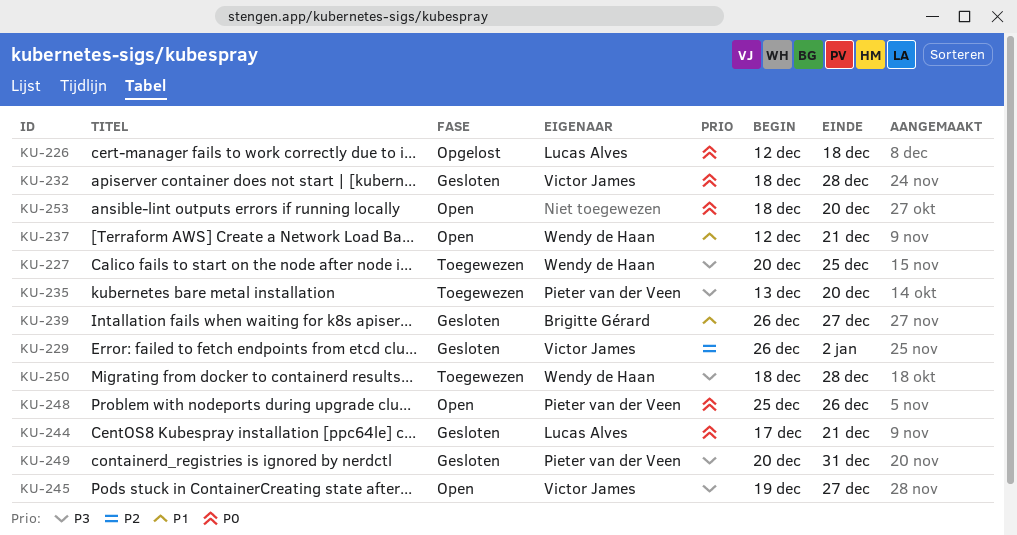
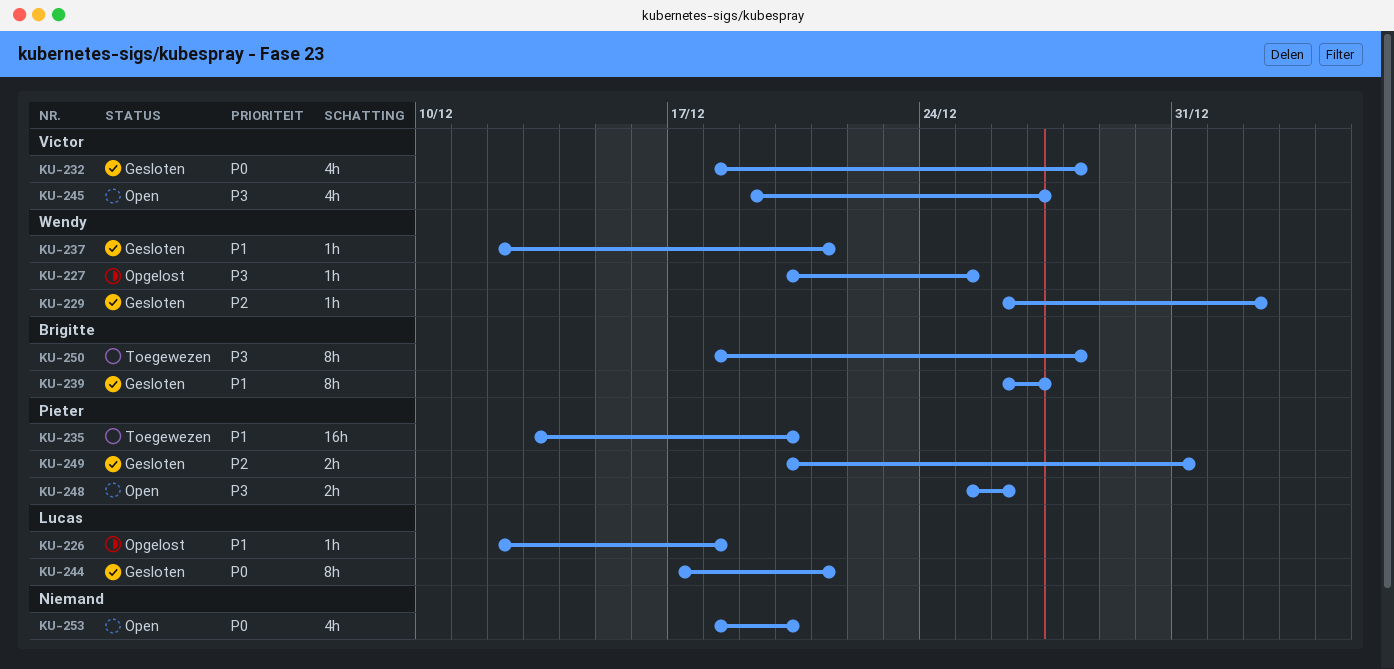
KU-226, priority: P0 -> P1
KU-227, status: Toegewezen -> Opgelost
KU-229, owner: Victor James -> Wendy de Haan
KU-235, priority: P3 -> P1
KU-237, status: Open -> Gesloten
KU-248, priority: P0 -> P3
KU-249, priority: P3 -> P2
KU-250, owner: Wendy de Haan -> Brigitte Gérard

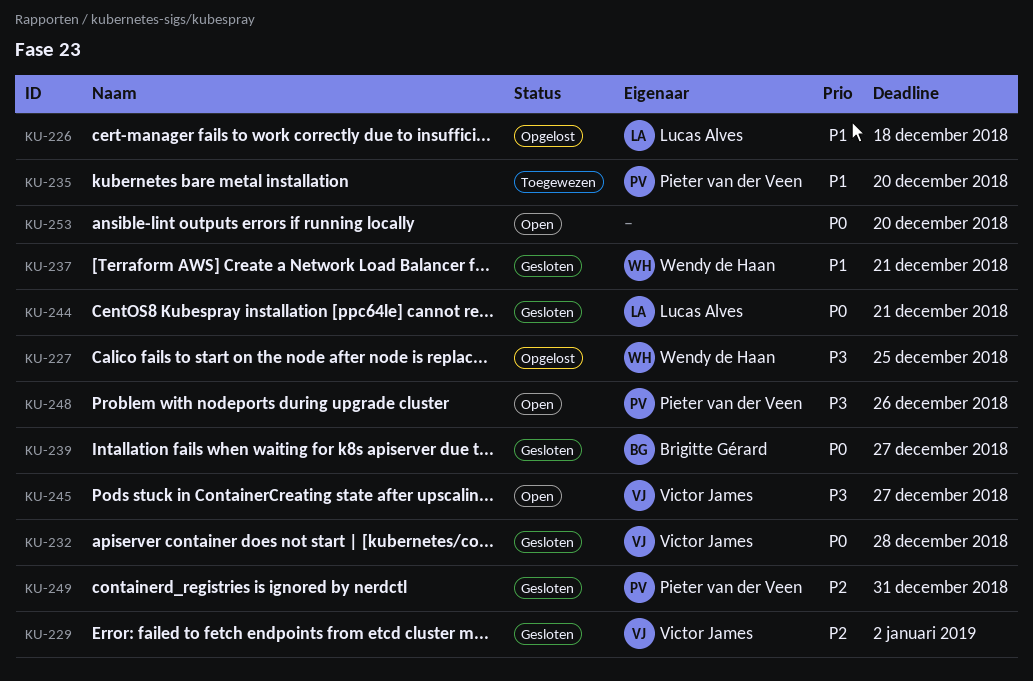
KU-229, owner: Wendy de Haan -> Victor James
KU-239, priority: P1 -> P0
KU-250: present -> none

